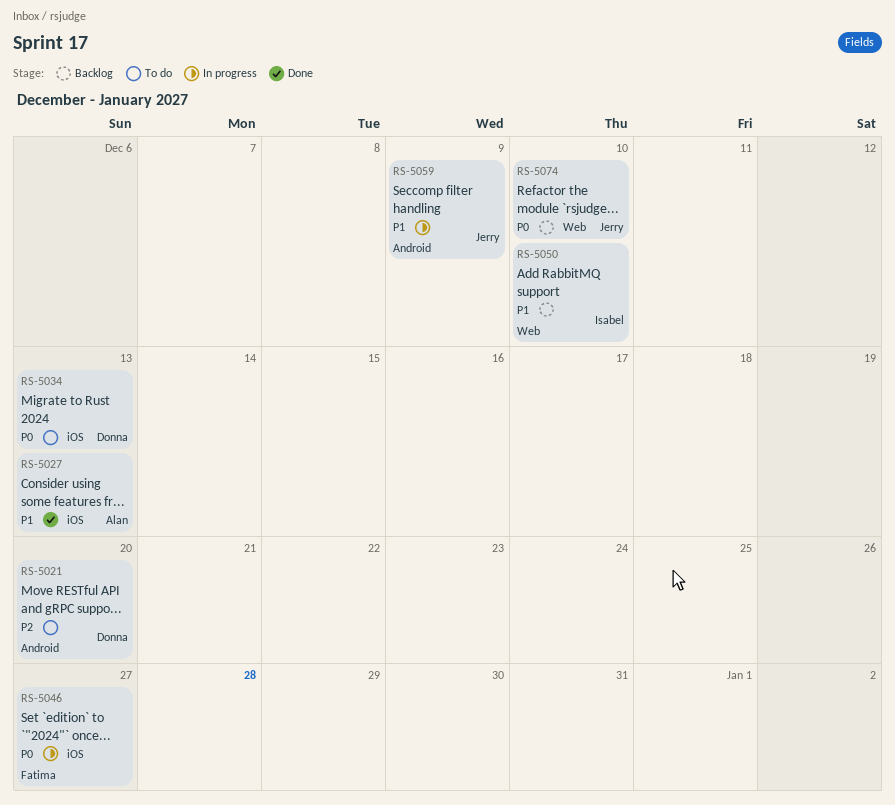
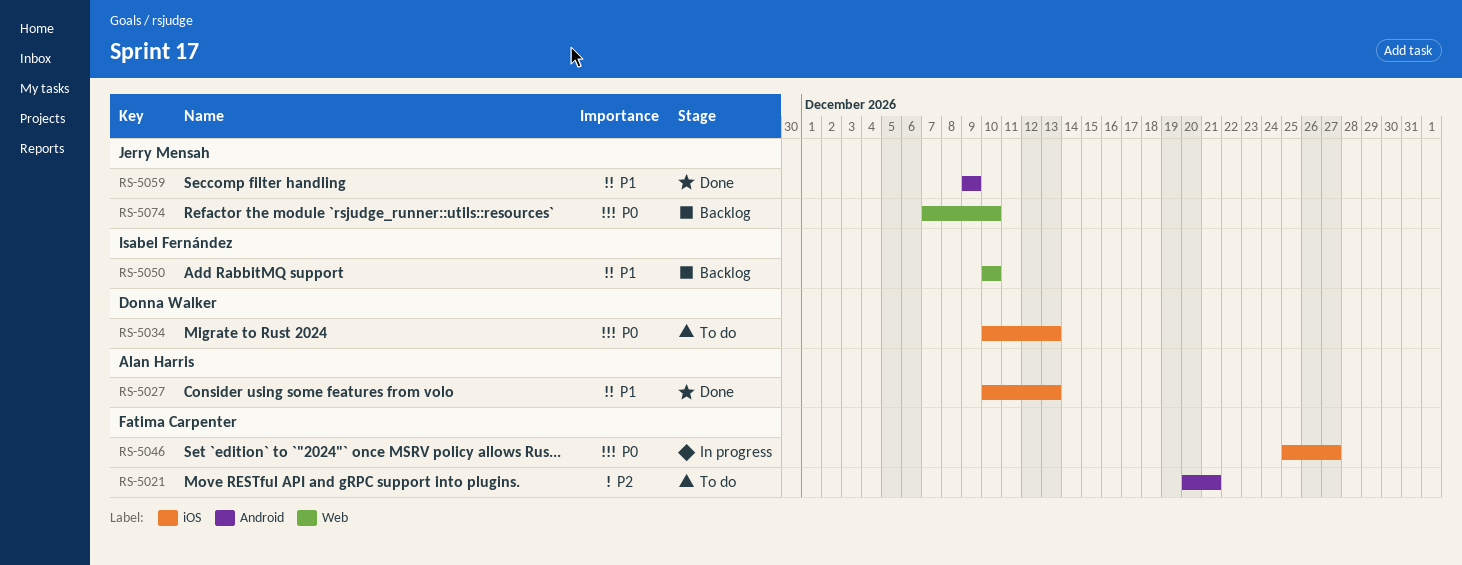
RS-5021, owner: Donna Walker -> Fatima Carpenter
RS-5021, due: Dec 20 -> Dec 21
RS-5059, status: In progress -> Done

